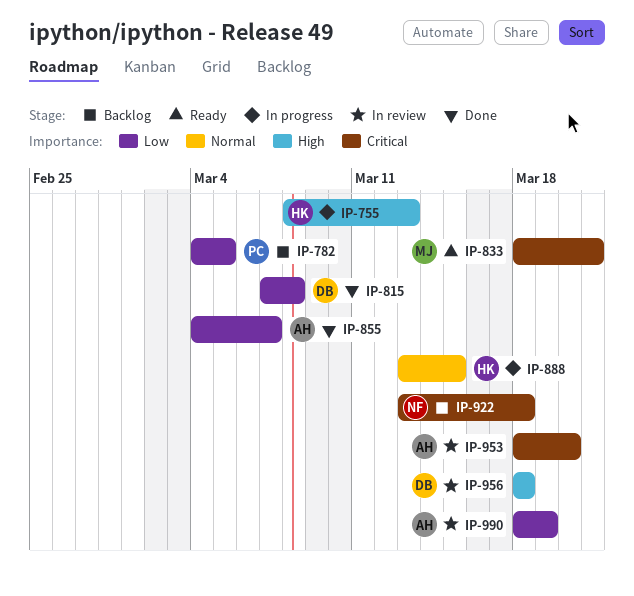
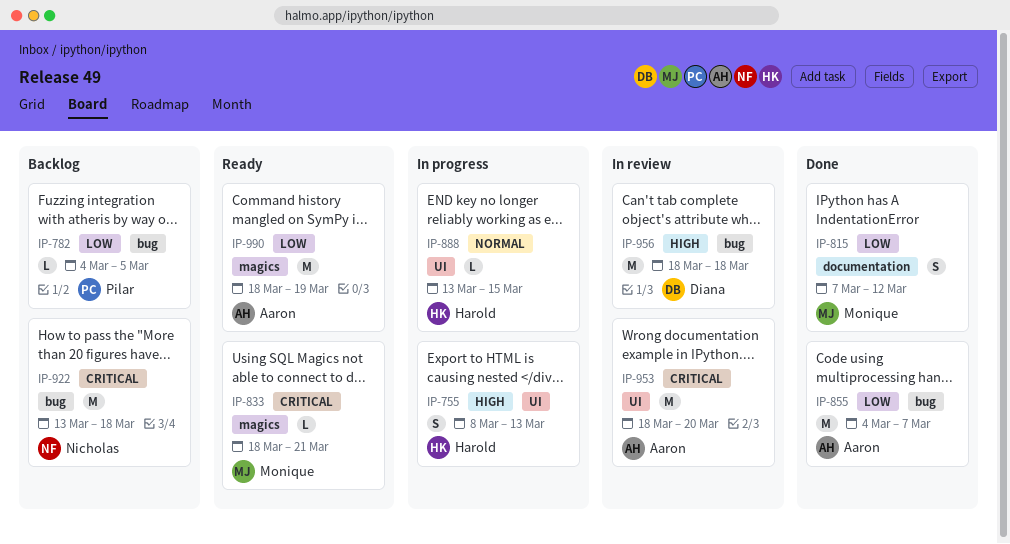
IP-815, owner: Diana -> Monique
IP-815, due: Mar 8 -> Mar 12
IP-990, status: In review -> Ready

